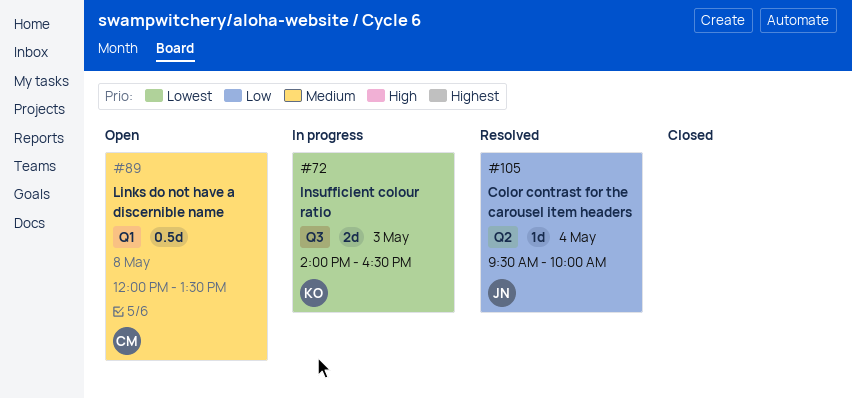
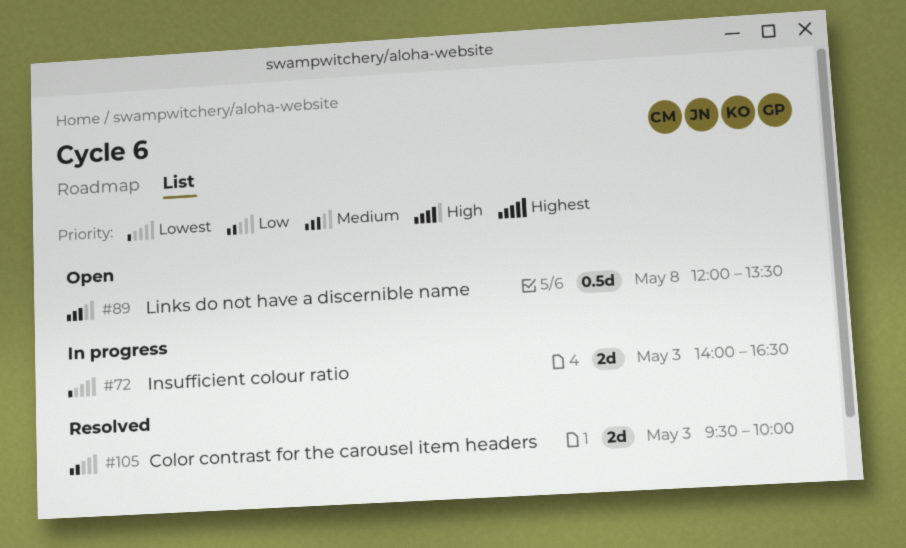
#105, estimate: 1d -> 2d
#105, day: May 4 -> May 3

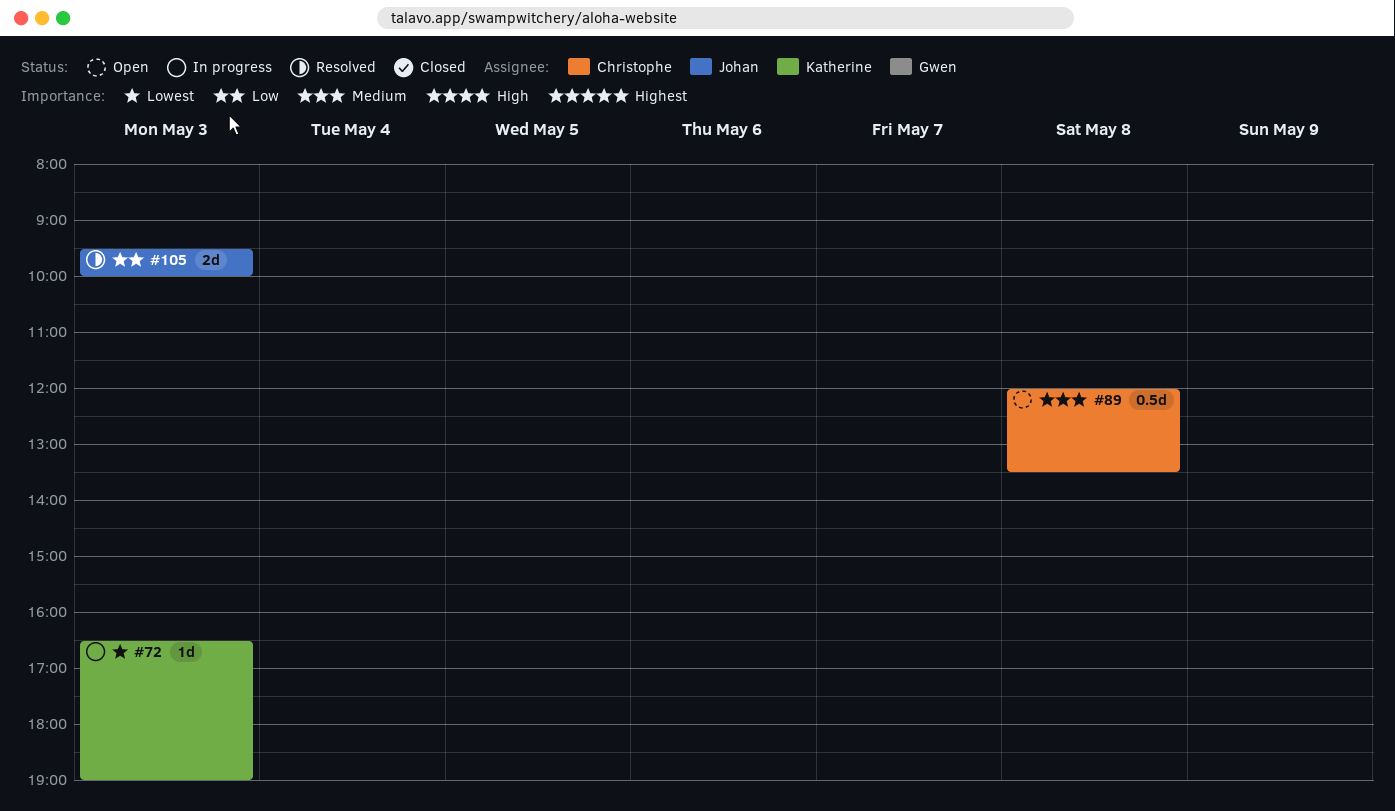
#72, estimate: 2d -> 1d
#72, begins: 14:00 -> 16:30
#72, ends: 16:30 -> 19:00

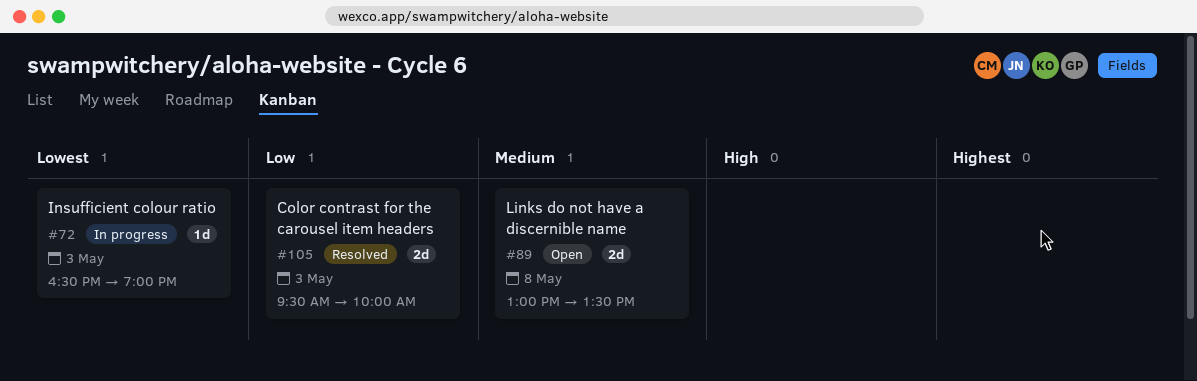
#89, estimate: 0.5d -> 2d
#89, begins: 12:00 -> 13:00

